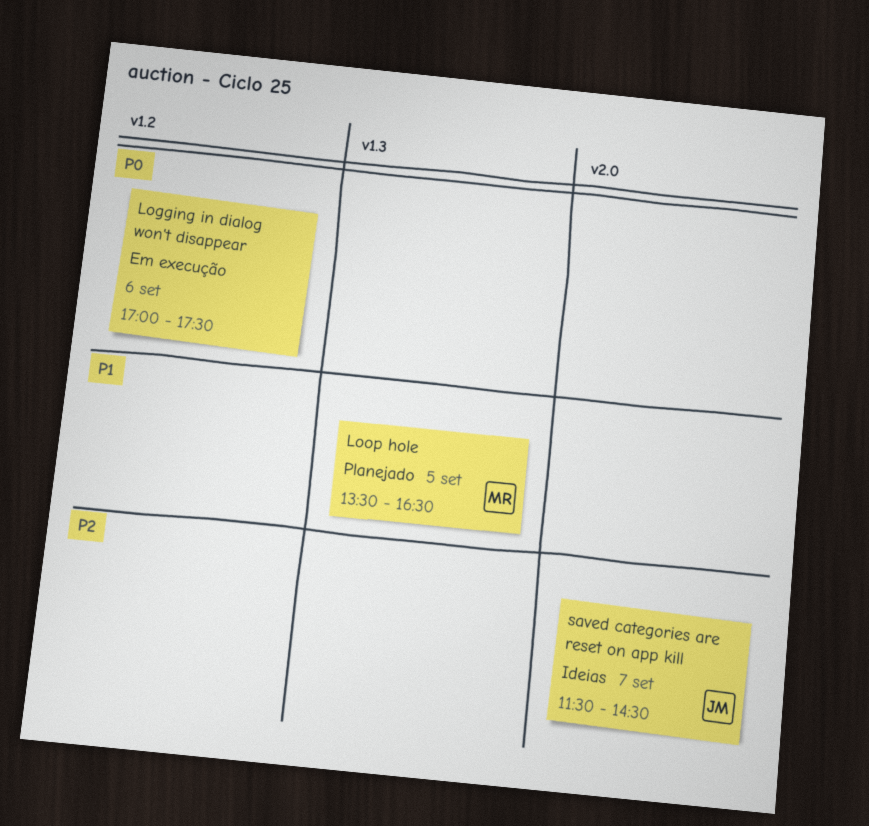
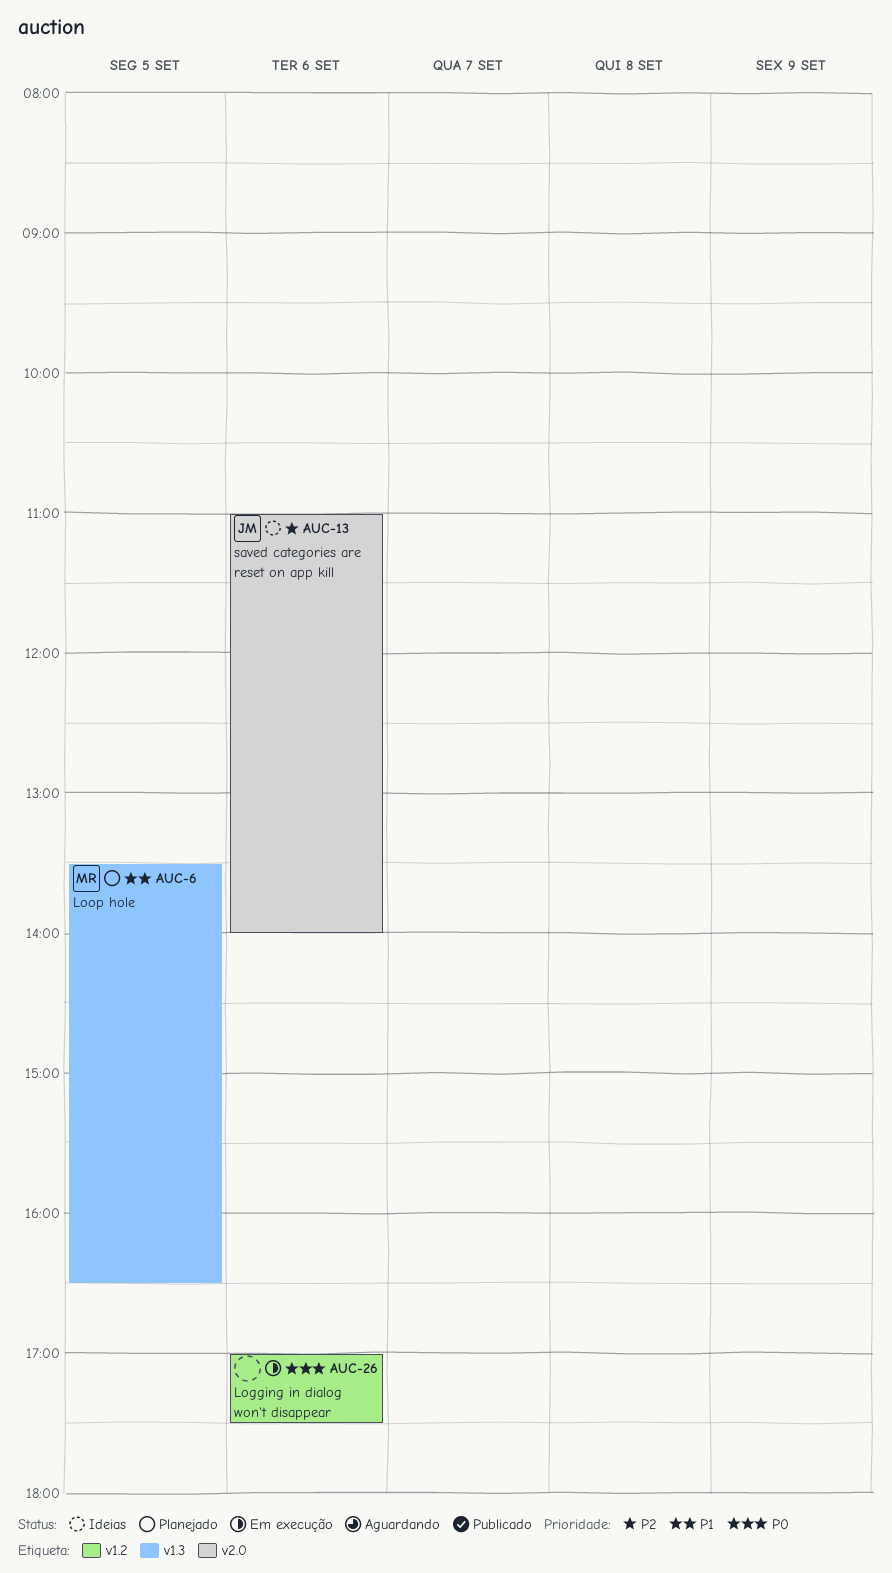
saved categories are reset on app kill, day: Sep 7 -> Sep 6
saved categories are reset on app kill, begins: 11:30 -> 11:00
saved categories are reset on app kill, ends: 14:30 -> 14:00

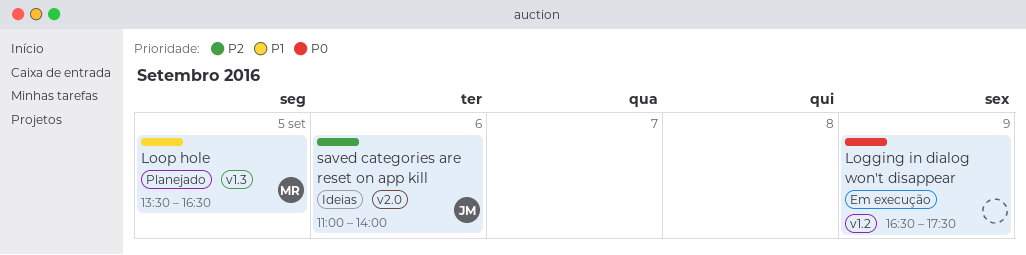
Logging in dialog won't disappear, day: Sep 6 -> Sep 9
Logging in dialog won't disappear, begins: 17:00 -> 16:30

